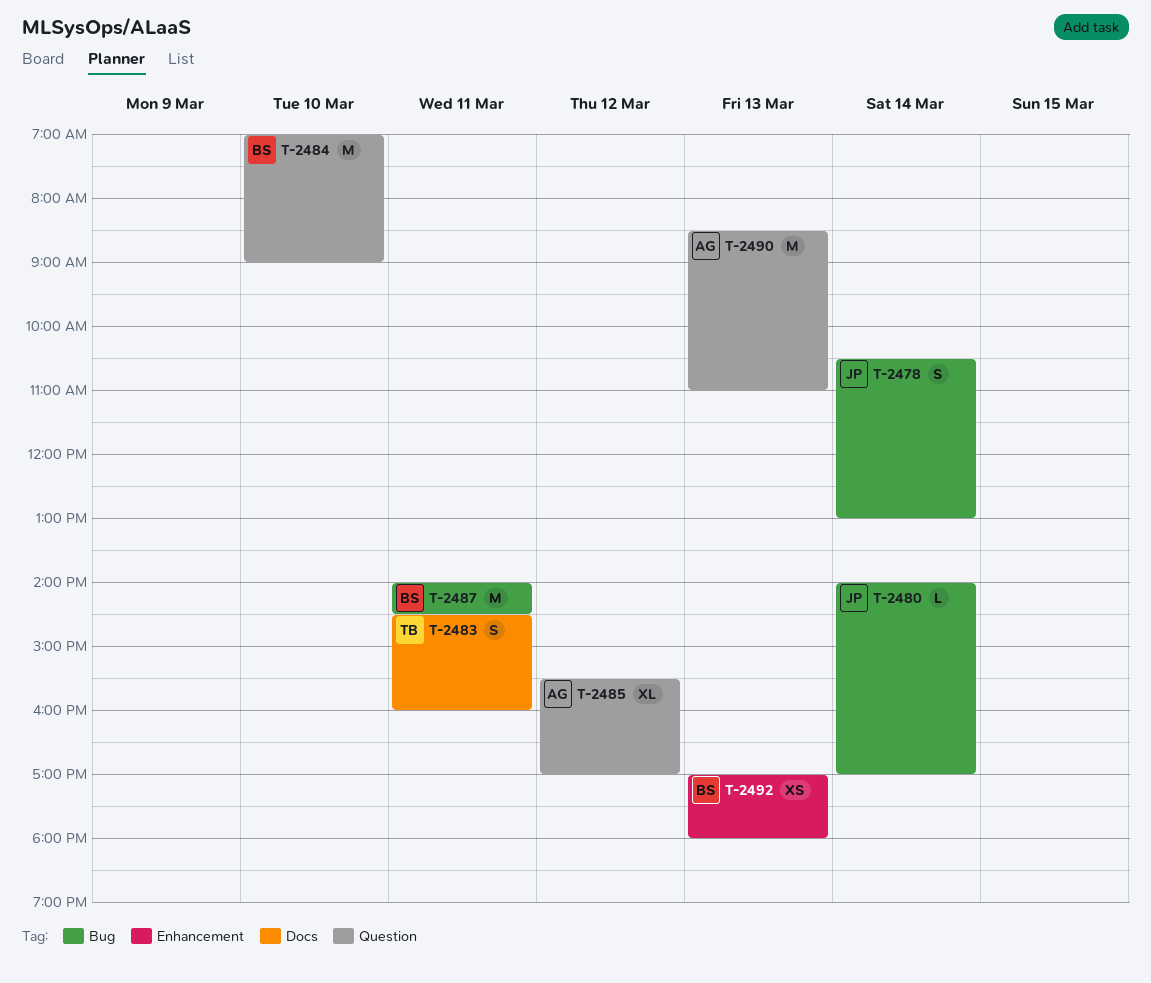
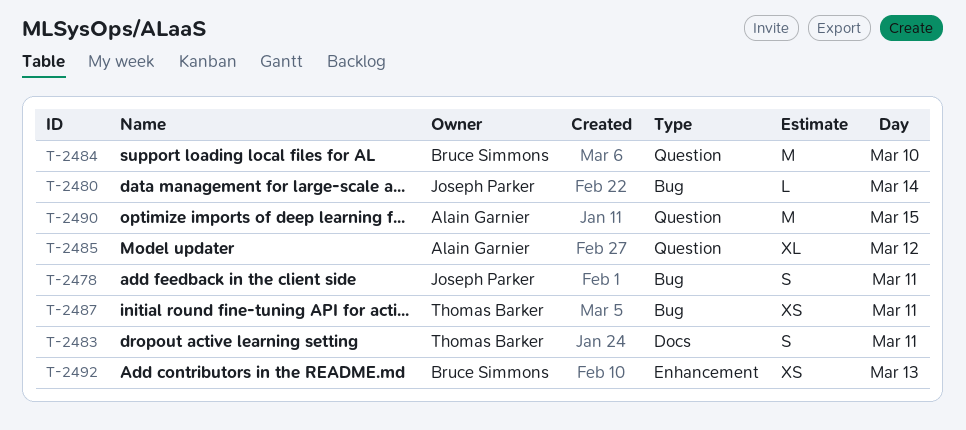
T-2478, day: Mar 14 -> Mar 11
T-2487, owner: Bruce Simmons -> Thomas Barker
T-2487, estimate: M -> XS
T-2490, day: Mar 13 -> Mar 15

